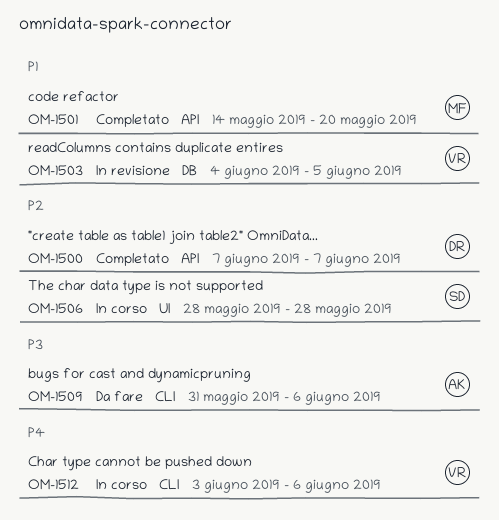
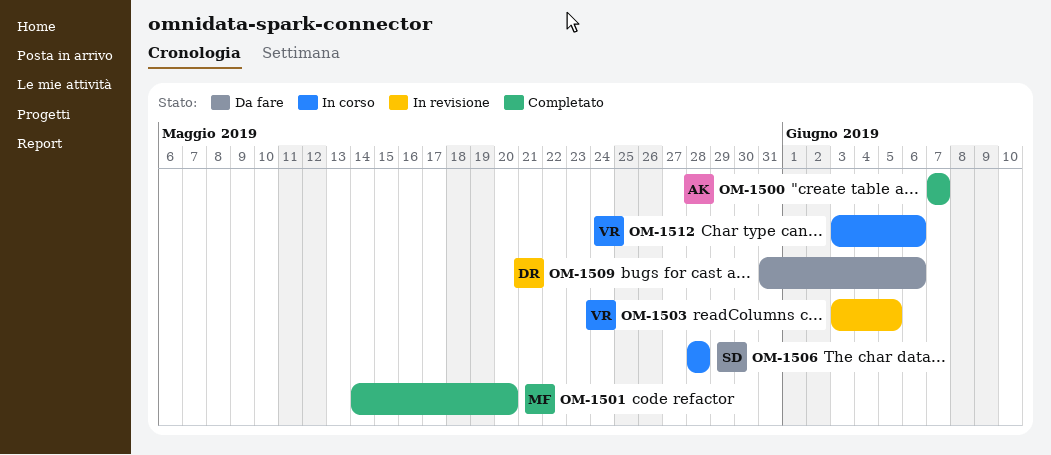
OM-1500, owner: DR -> AK
OM-1503, start: Jun 4 -> Jun 3
OM-1509, owner: AK -> DR

